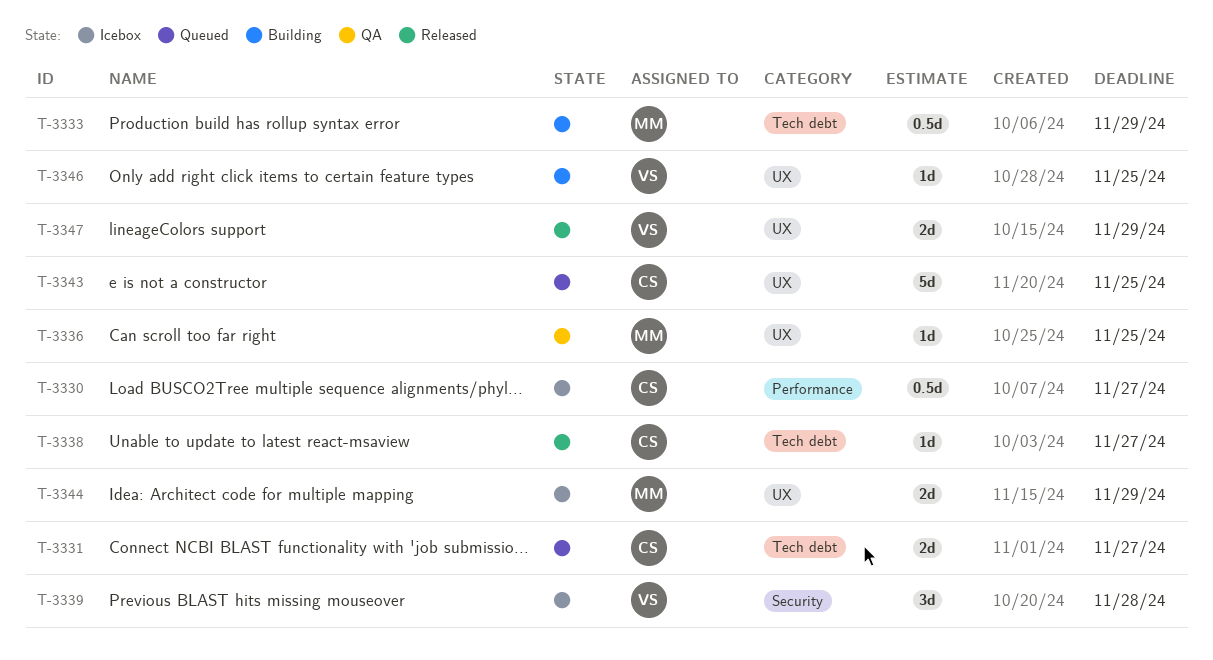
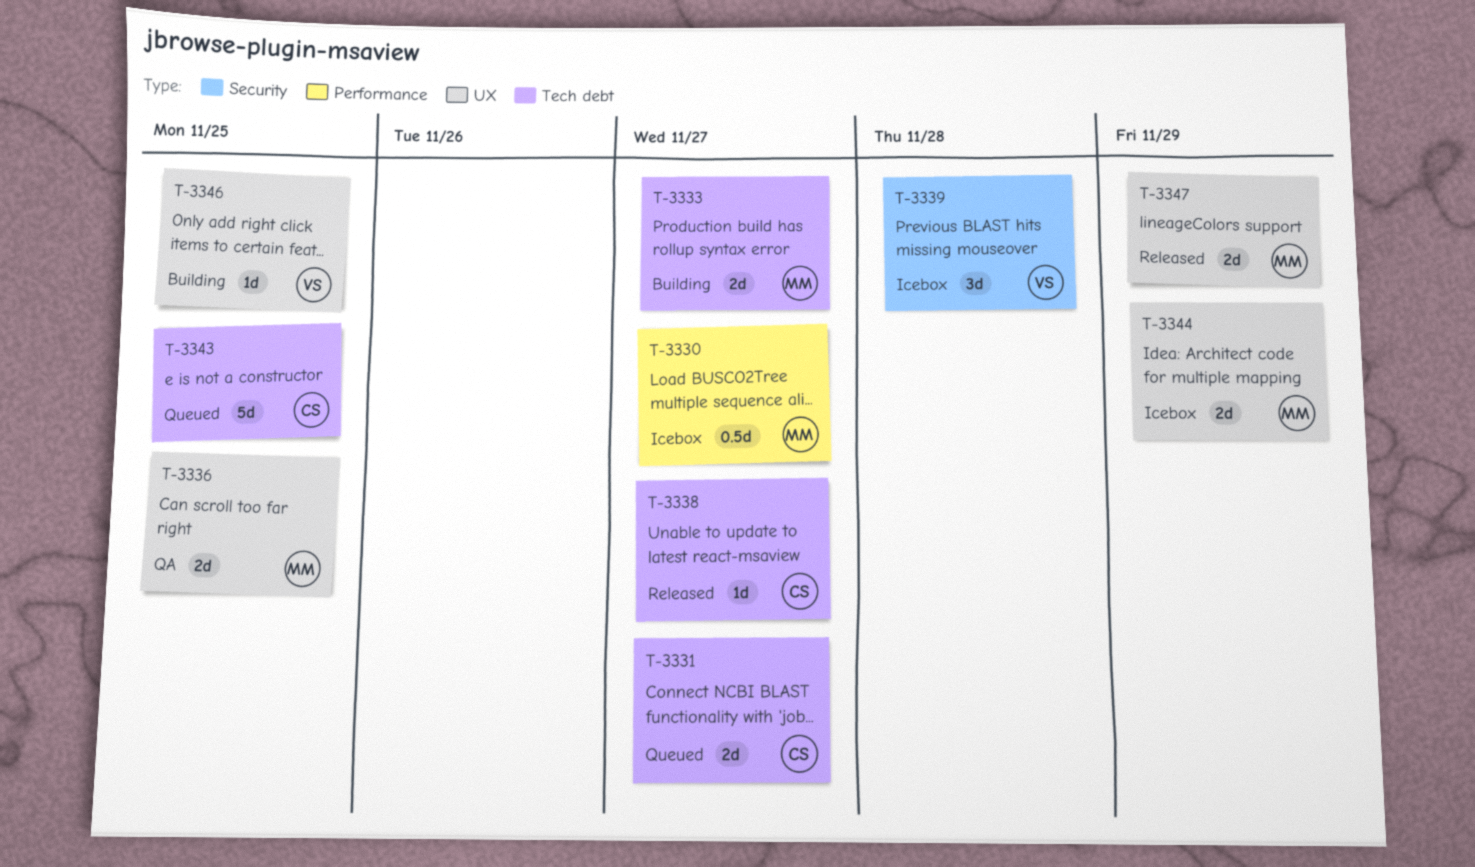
T-3330, owner: CS -> MM
T-3333, estimate: 0.5d -> 2d
T-3333, due: Nov 29 -> Nov 27
T-3336, estimate: 1d -> 2d
T-3343, label: UX -> Tech debt
T-3347, owner: VS -> MM

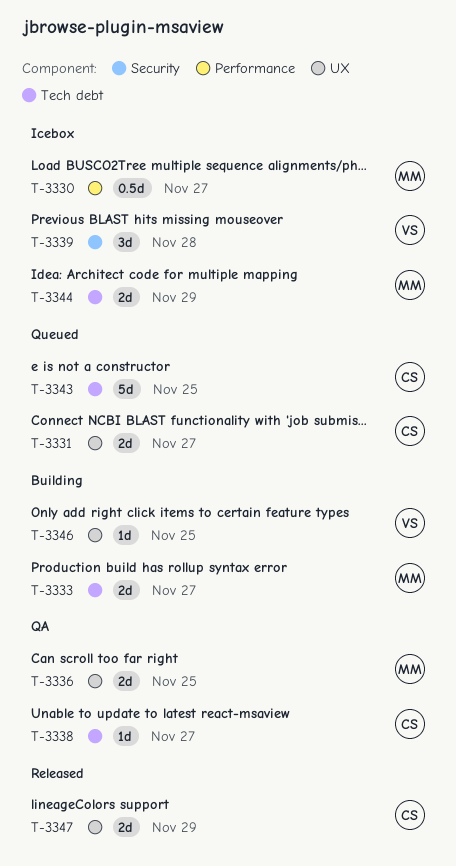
T-3331, label: Tech debt -> UX
T-3338, status: Released -> QA
T-3344, label: UX -> Tech debt
T-3347, owner: MM -> CS

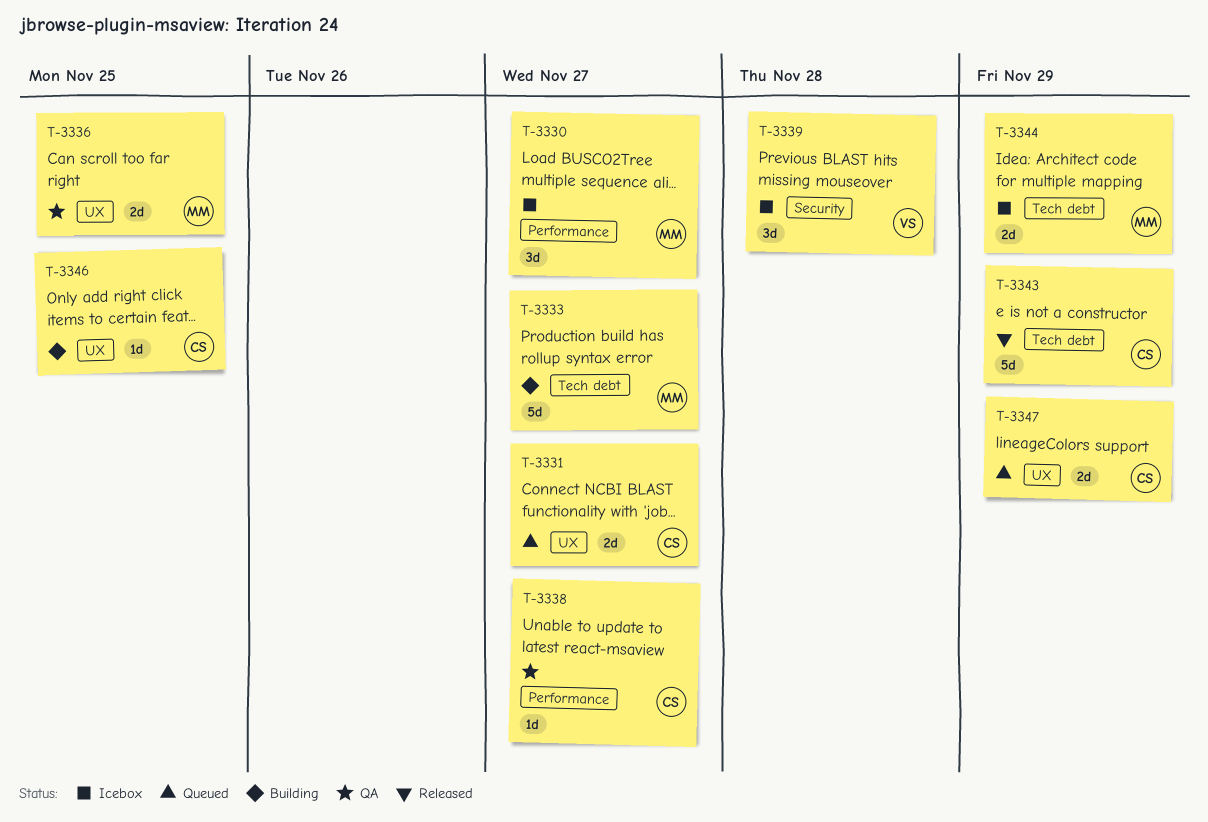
T-3330, estimate: 0.5d -> 3d
T-3333, estimate: 2d -> 5d
T-3338, label: Tech debt -> Performance
T-3343, status: Queued -> Released
T-3343, due: Nov 25 -> Nov 29
T-3346, owner: VS -> CS
T-3347, status: Released -> Queued

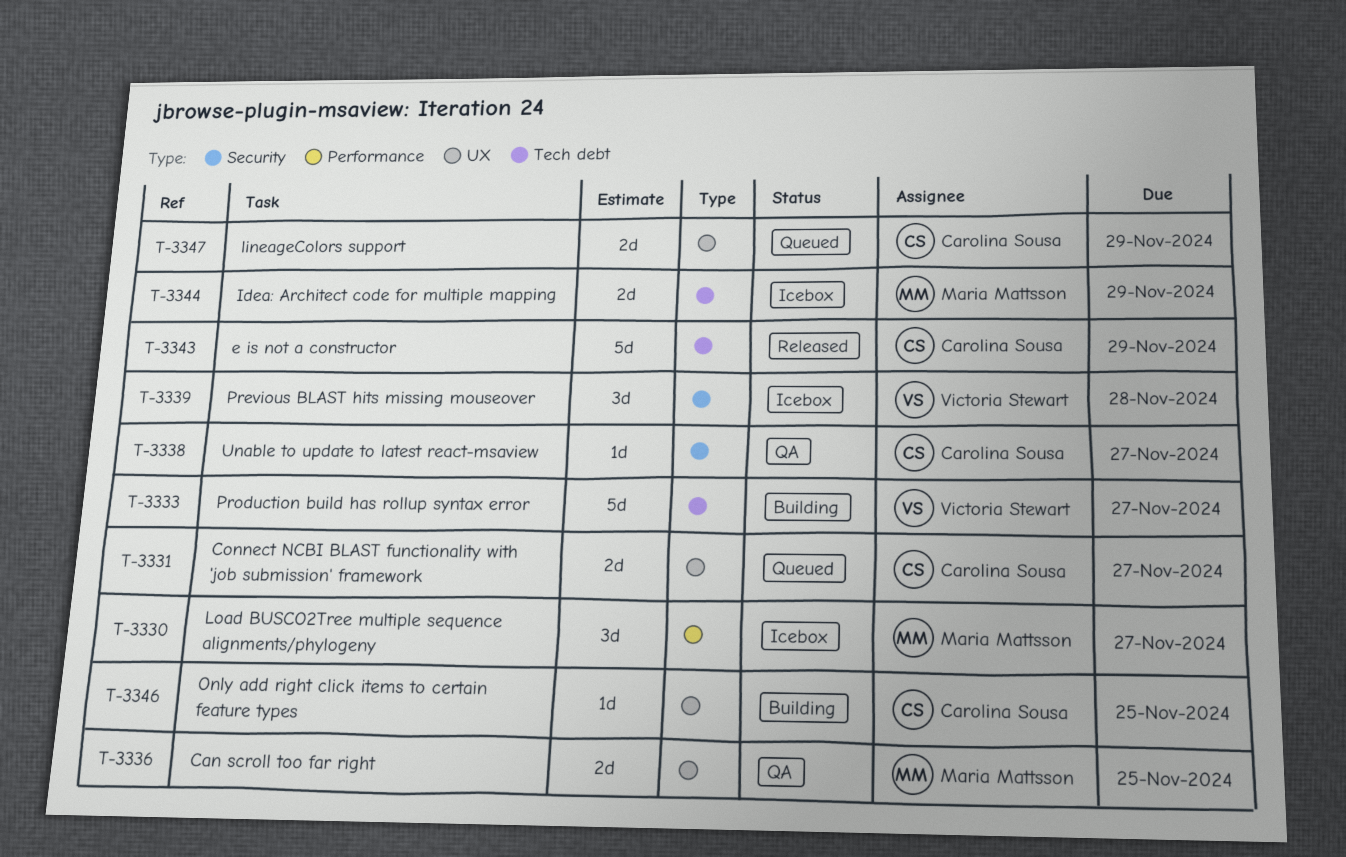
T-3333, owner: Maria Mattsson -> Victoria Stewart
T-3338, label: Performance -> Security

